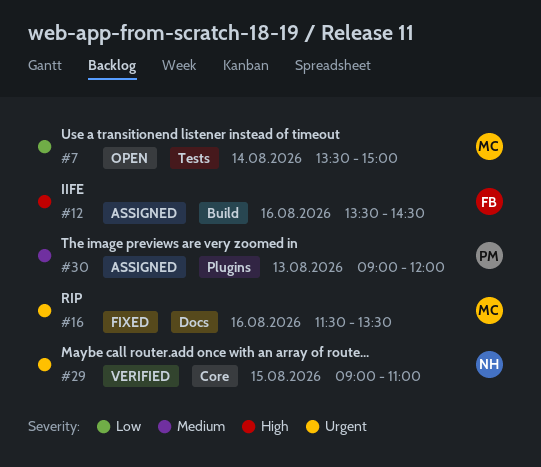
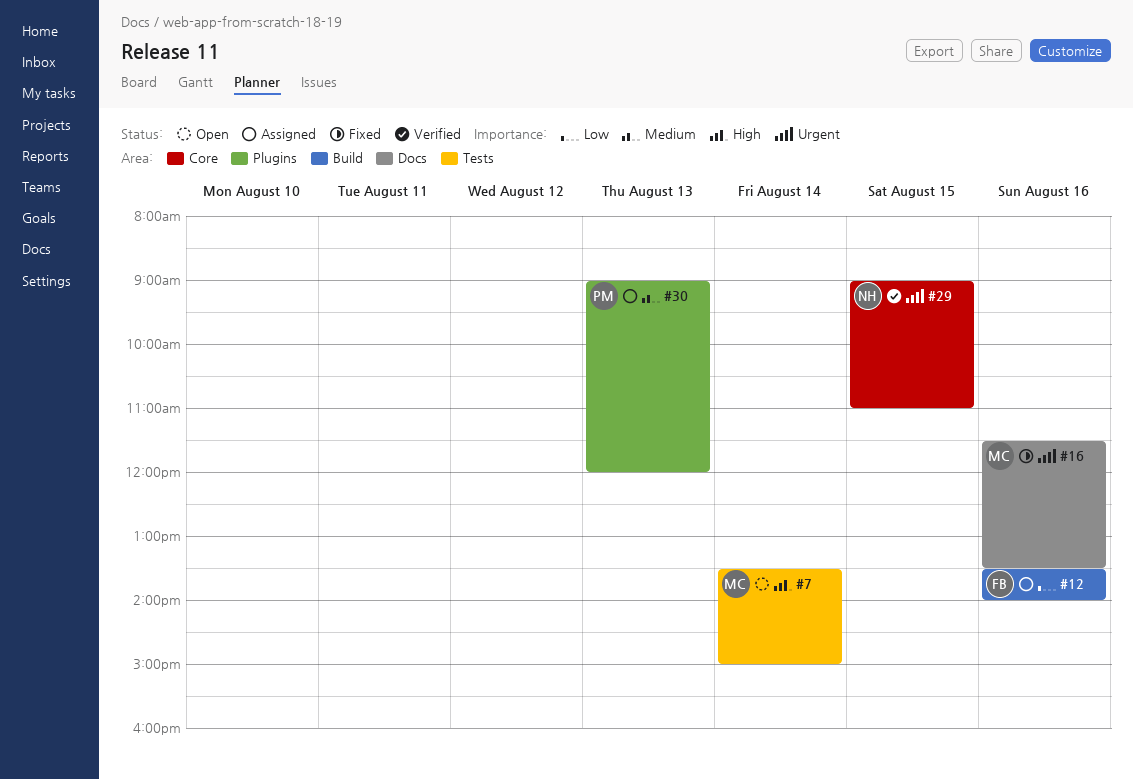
#7, priority: Low -> High
#12, priority: High -> Low
#12, ends: 14:30 -> 14:00

